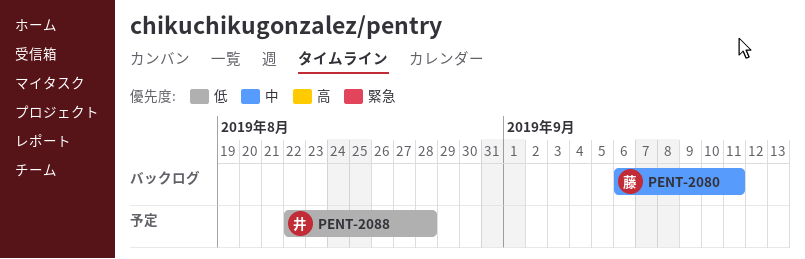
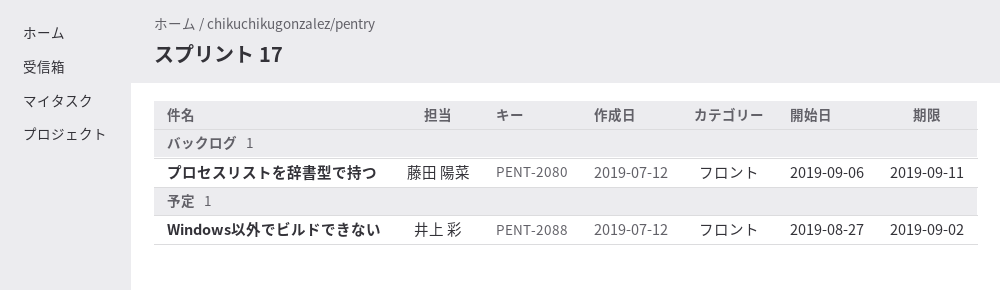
PENT-2088, start: Aug 22 -> Aug 27
PENT-2088, due: Aug 28 -> Sep 2

